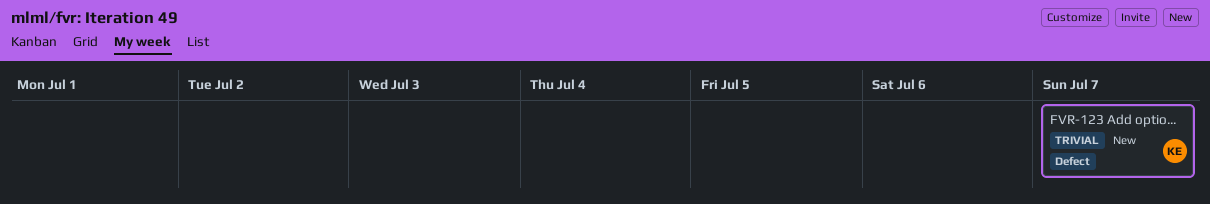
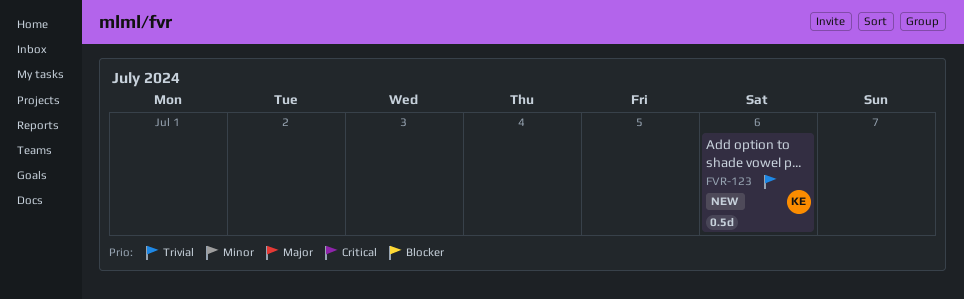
FVR-123, due: Jul 7 -> Jul 6

